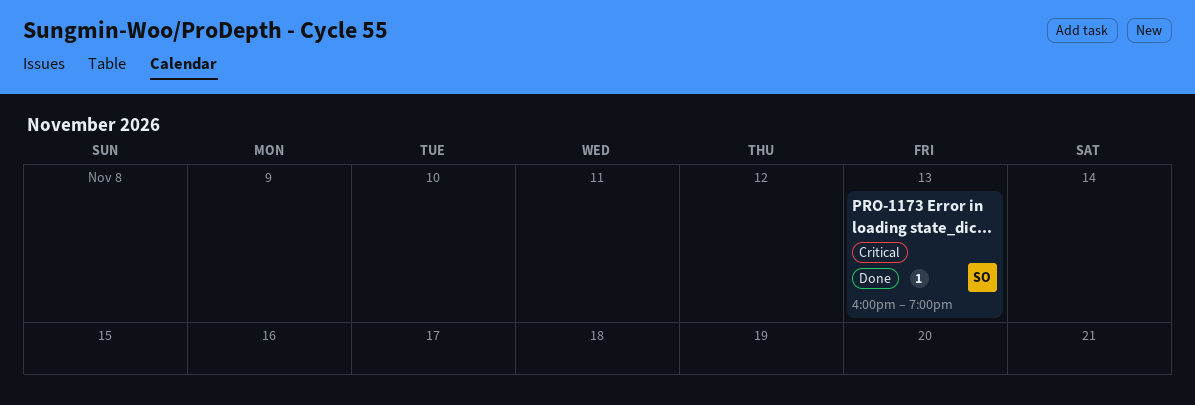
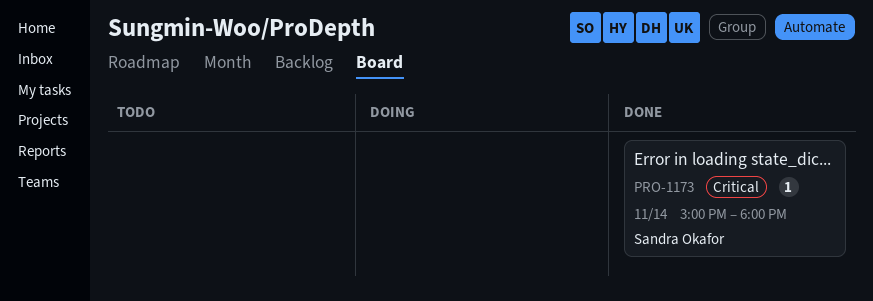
PRO-1173, day: Nov 13 -> Nov 14
PRO-1173, begins: 16:00 -> 15:00
PRO-1173, ends: 19:00 -> 18:00

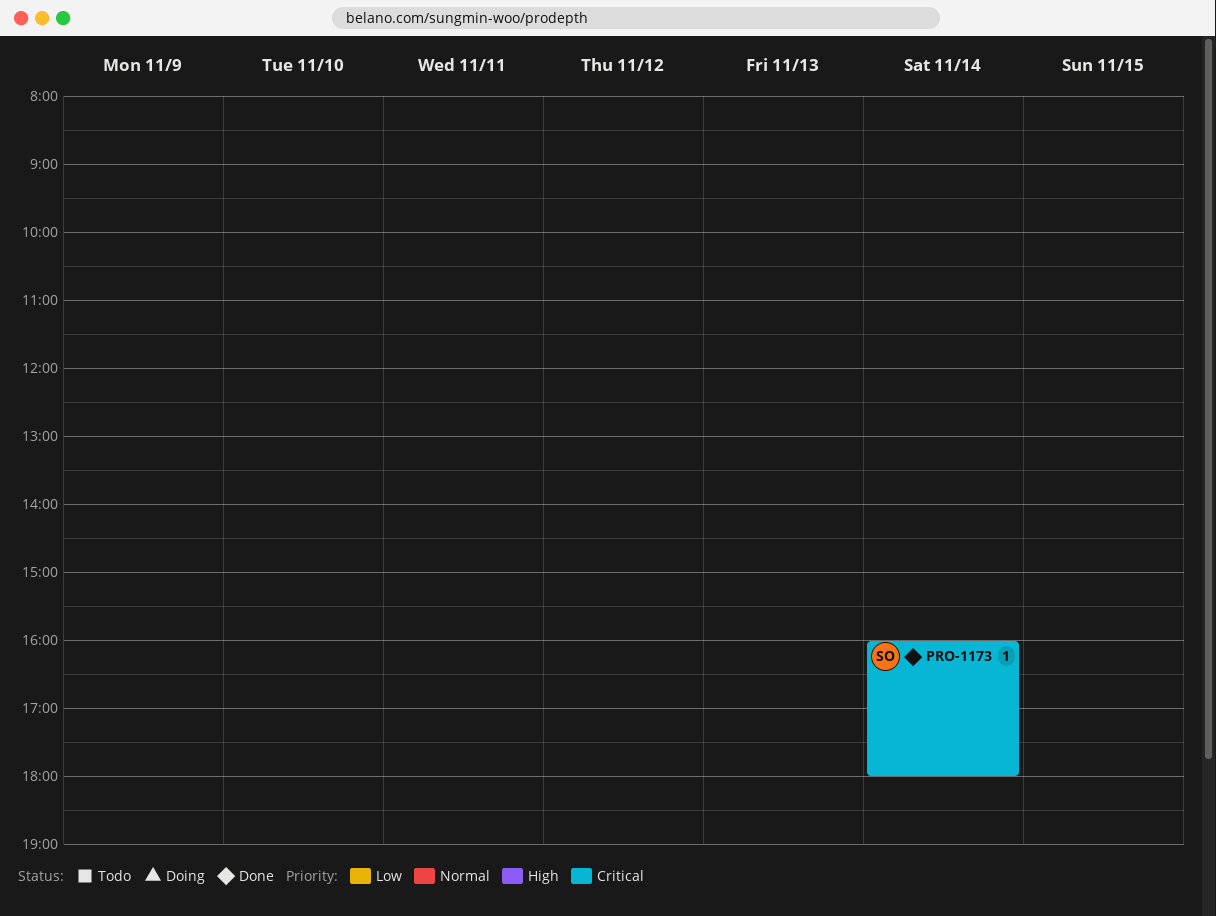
PRO-1173, begins: 15:00 -> 16:00

